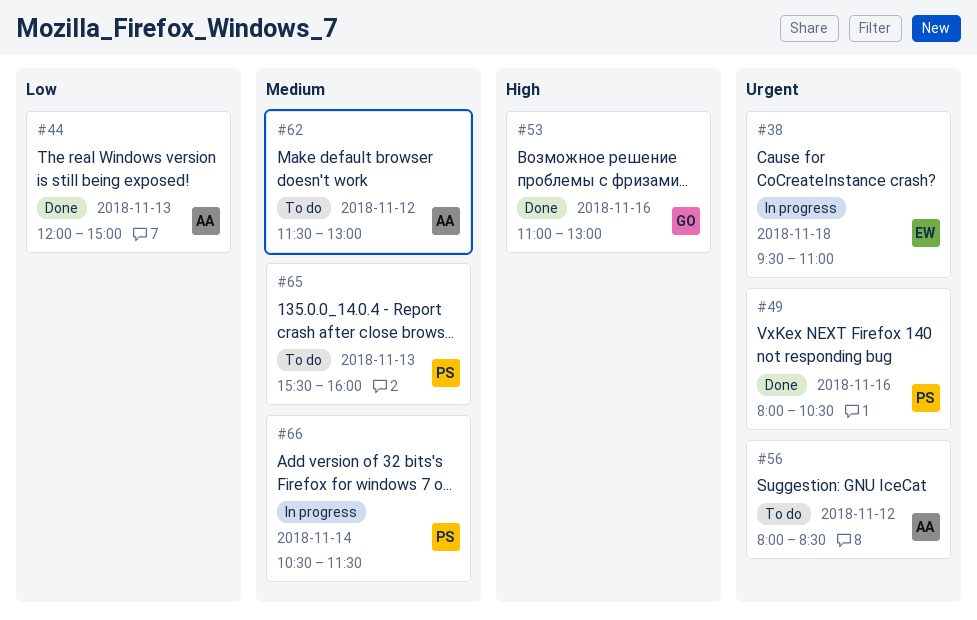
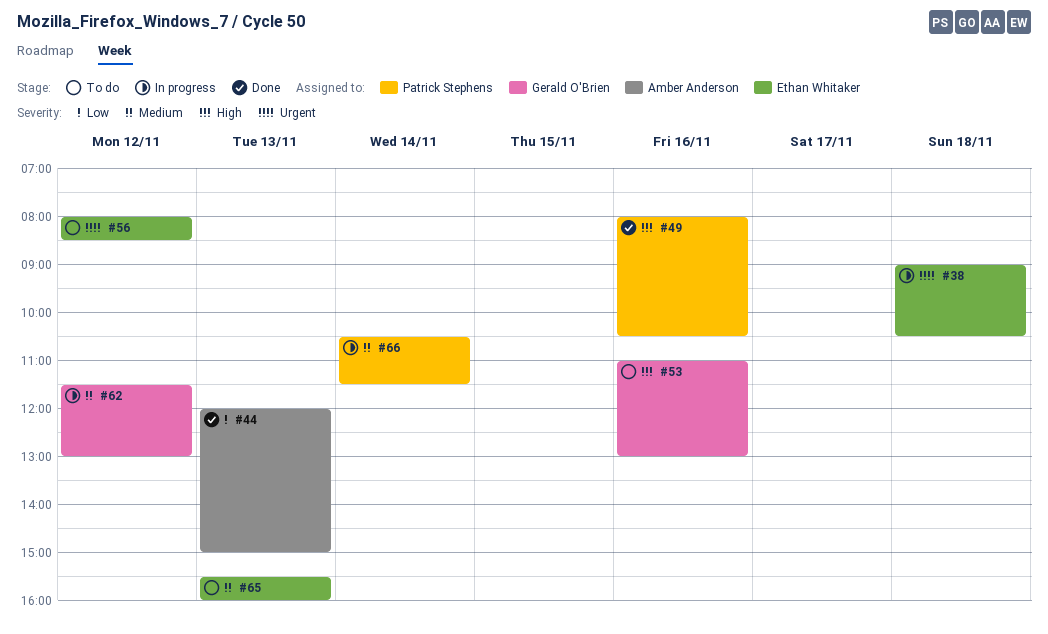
#38, begins: 09:30 -> 09:00
#38, ends: 11:00 -> 10:30
#49, priority: Urgent -> High
#53, status: Done -> To do
#56, owner: Amber Anderson -> Ethan Whitaker
#62, status: To do -> In progress
#62, owner: Amber Anderson -> Gerald O'Brien
#65, owner: Patrick Stephens -> Ethan Whitaker

